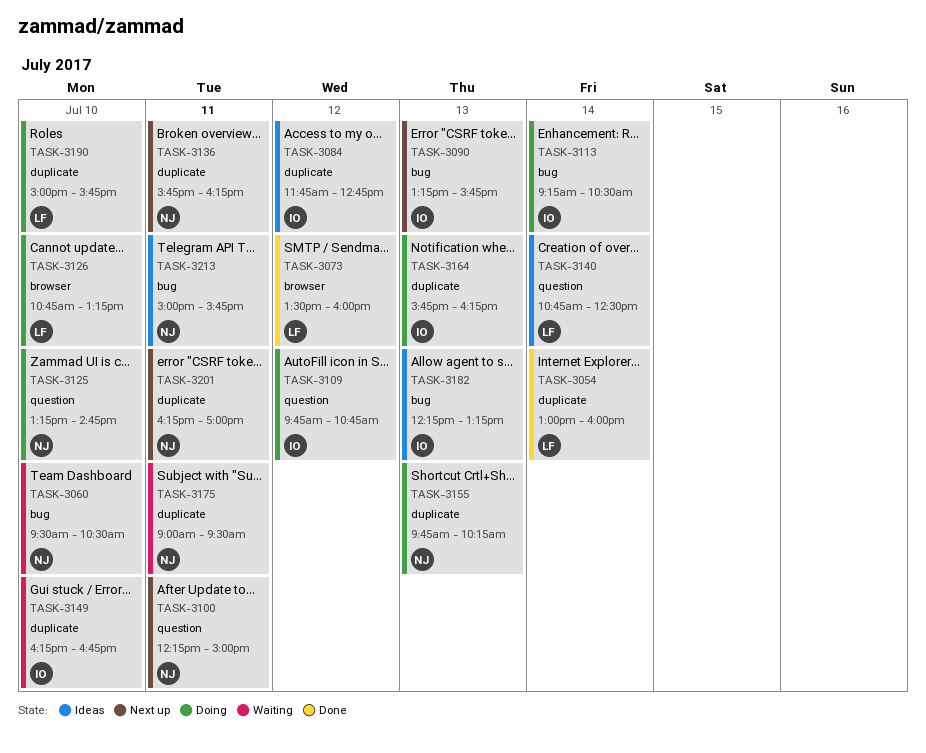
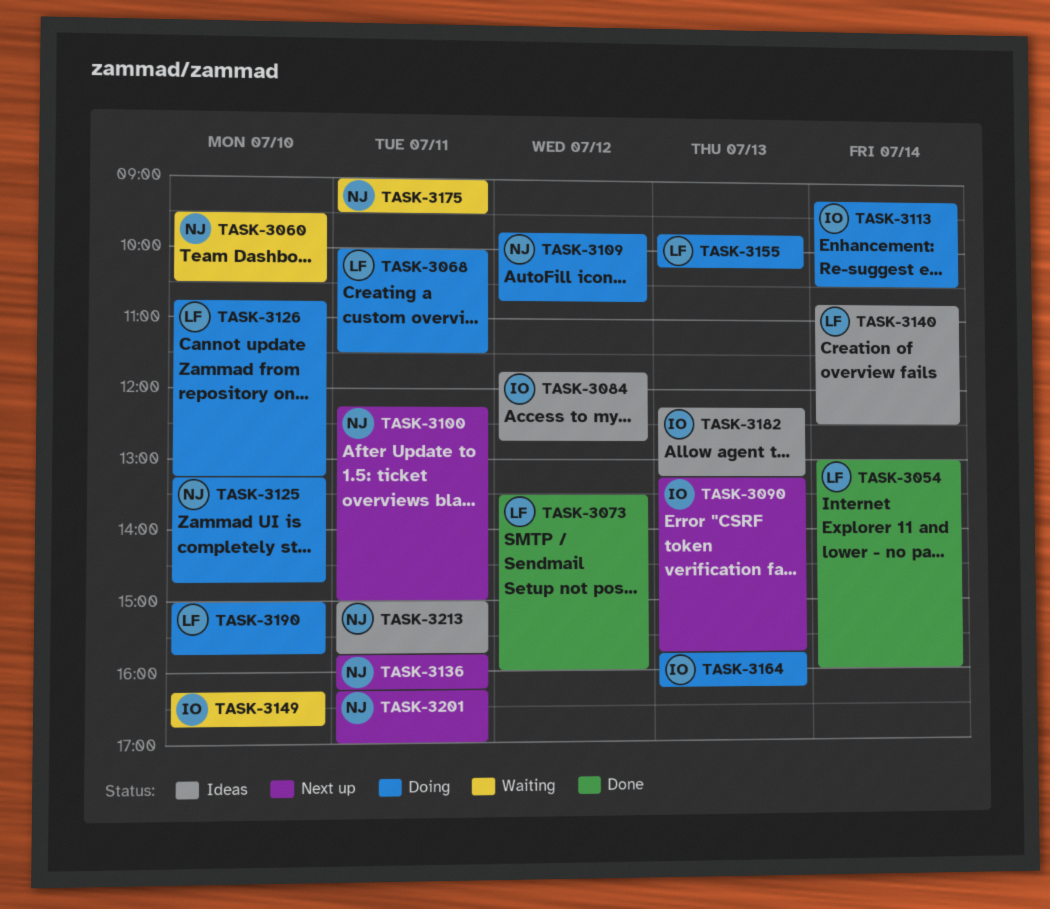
TASK-3068: none -> present
TASK-3109, owner: IO -> NJ
TASK-3155, owner: NJ -> LF

